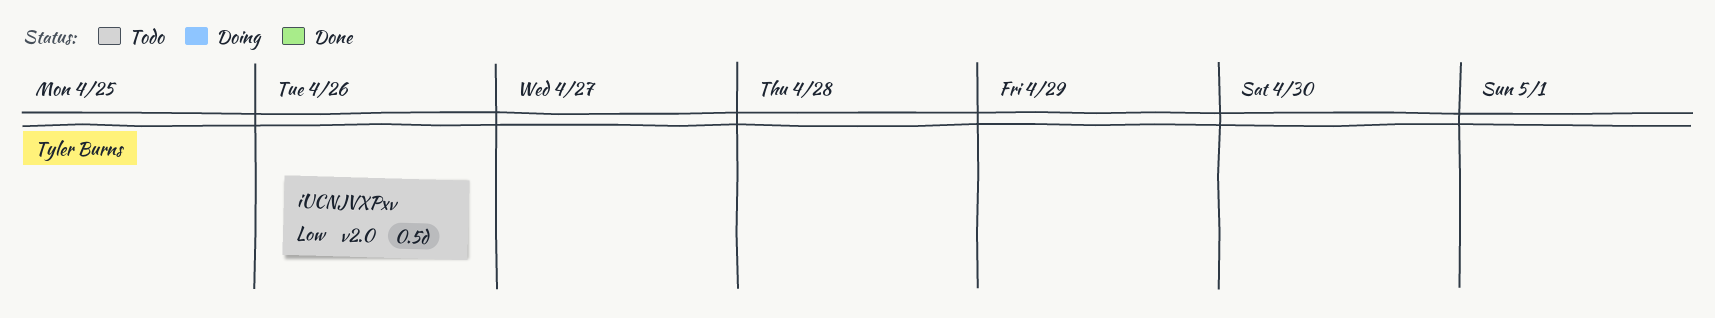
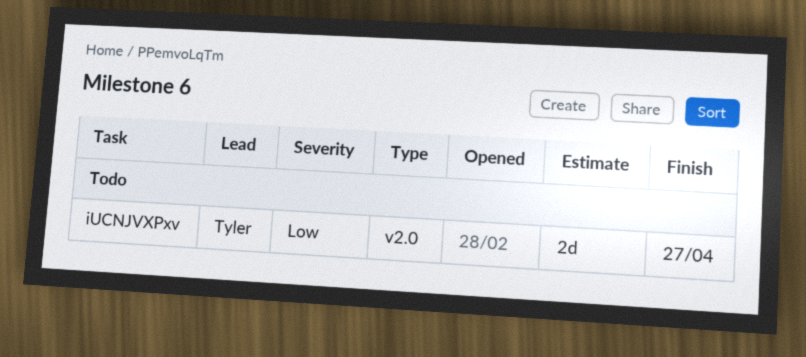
iUCNJVXPxv, estimate: 0.5d -> 2d
iUCNJVXPxv, due: Apr 26 -> Apr 27

